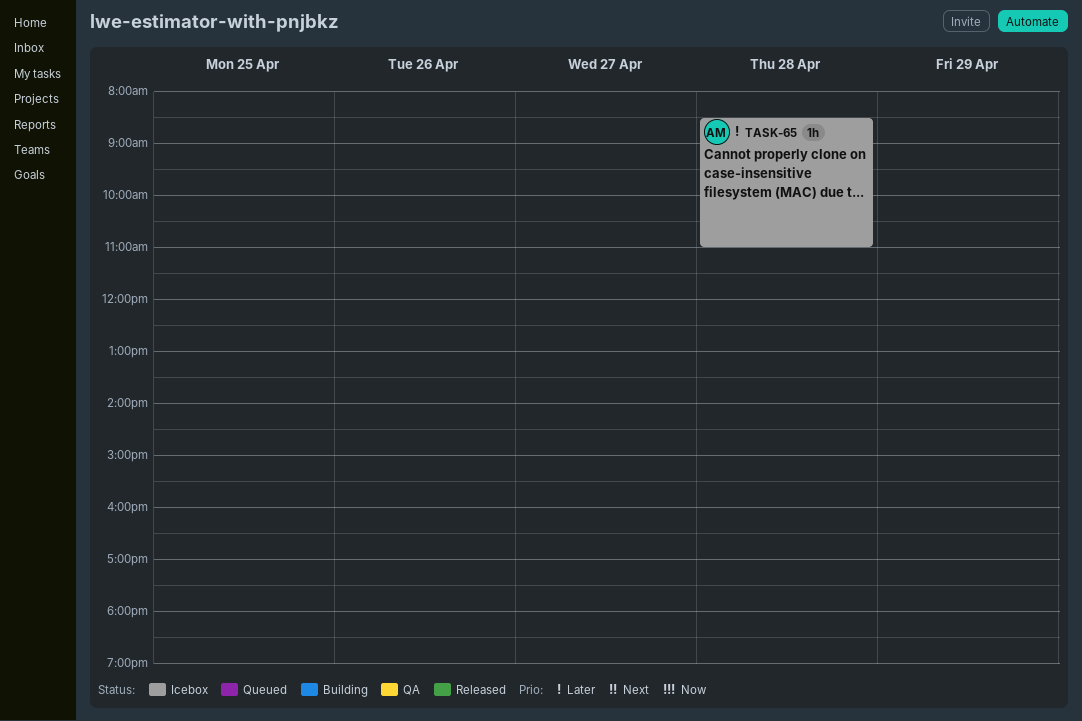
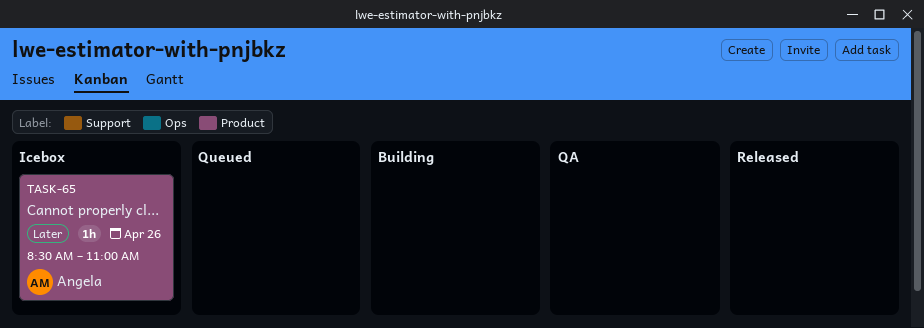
TASK-65, day: Apr 28 -> Apr 26

